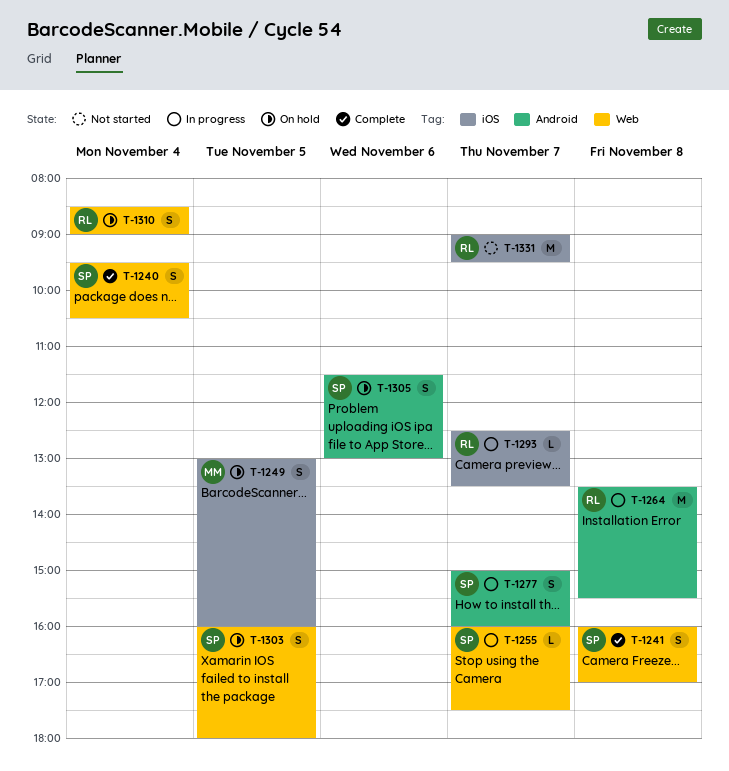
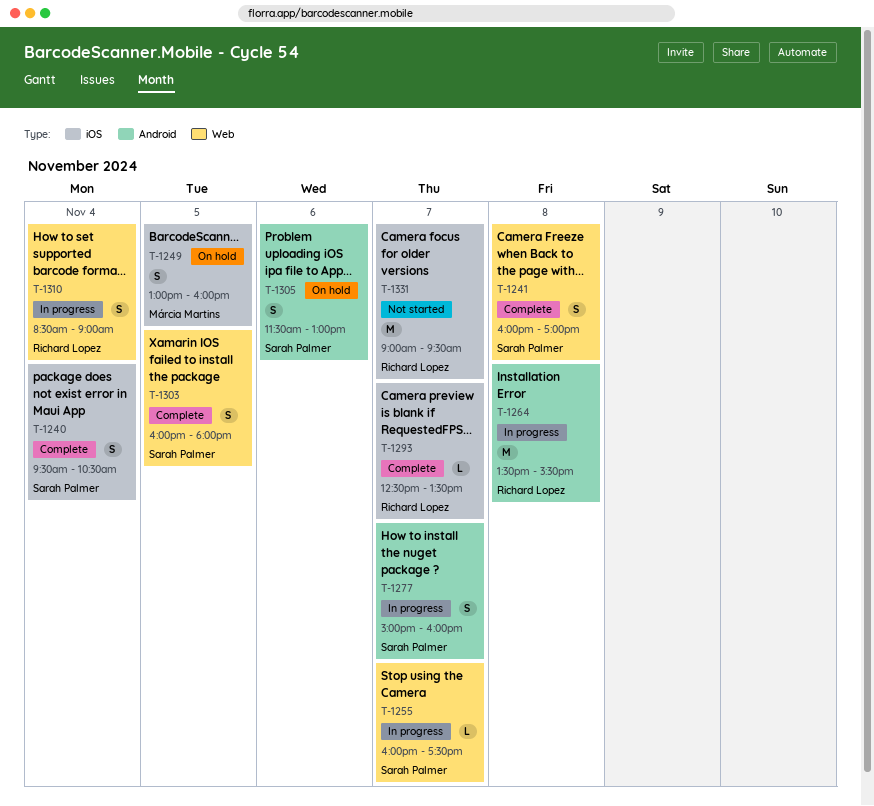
T-1240, label: Web -> iOS
T-1293, status: In progress -> Complete
T-1303, status: On hold -> Complete
T-1310, status: On hold -> In progress

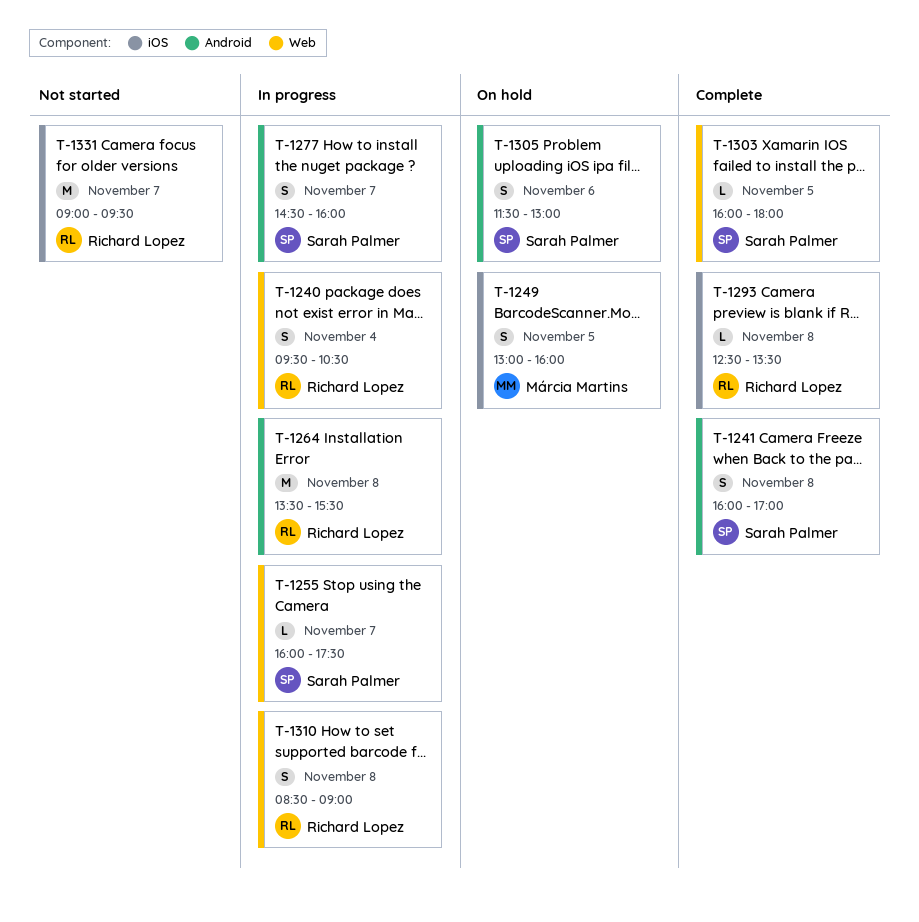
T-1240, status: Complete -> In progress
T-1240, owner: Sarah Palmer -> Richard Lopez
T-1240, label: iOS -> Web
T-1241, label: Web -> Android
T-1277, begins: 15:00 -> 14:30
T-1293, day: Nov 7 -> Nov 8
T-1303, estimate: S -> L
T-1310, day: Nov 4 -> Nov 8

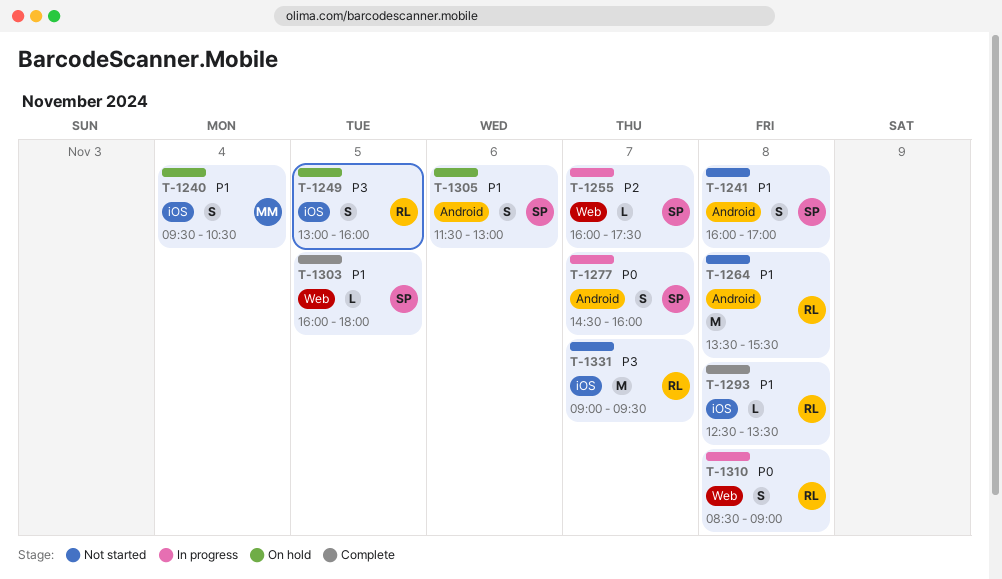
T-1240, status: In progress -> On hold
T-1240, owner: Richard Lopez -> Márcia Martins
T-1240, label: Web -> iOS
T-1241, status: Complete -> Not started
T-1249, owner: Márcia Martins -> Richard Lopez
T-1264, status: In progress -> Not started

